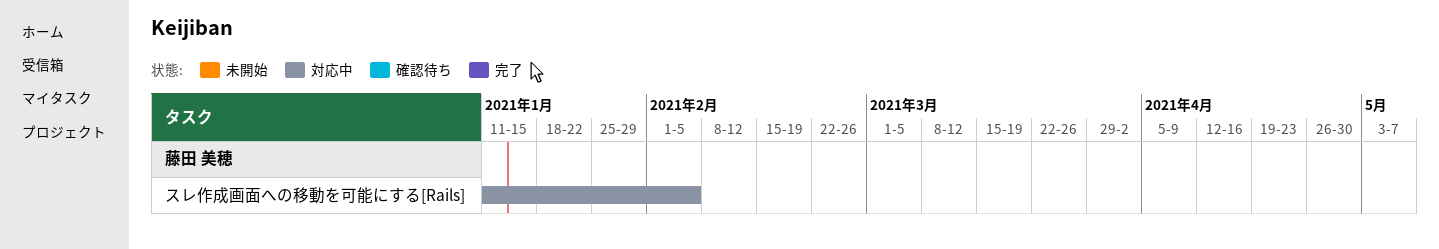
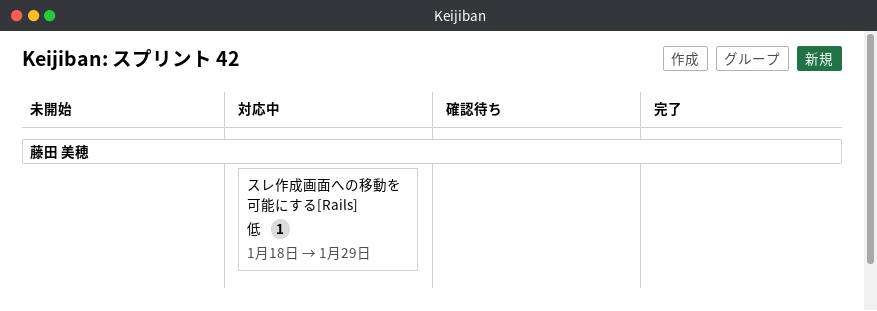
スレ作成画面への移動を可能にする[Rails], start: Jan 11 -> Jan 18
スレ作成画面への移動を可能にする[Rails], due: Feb 5 -> Jan 29

